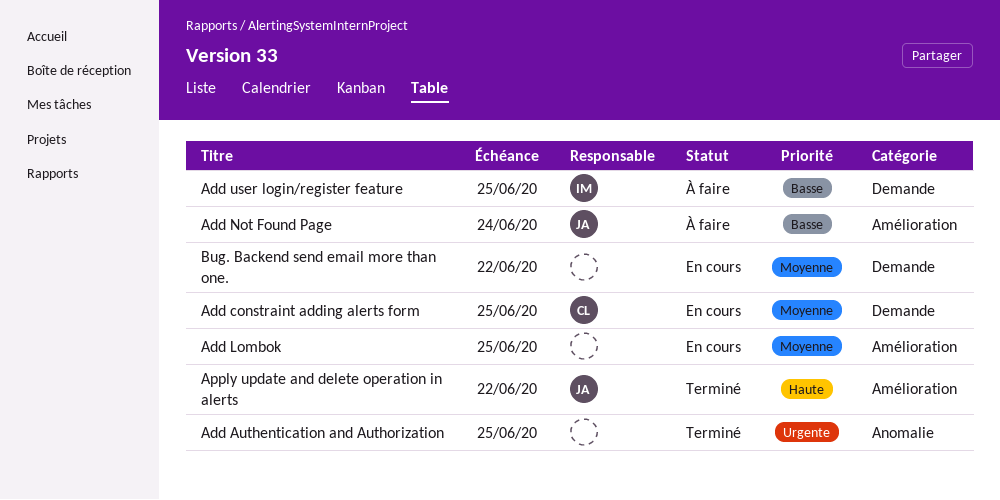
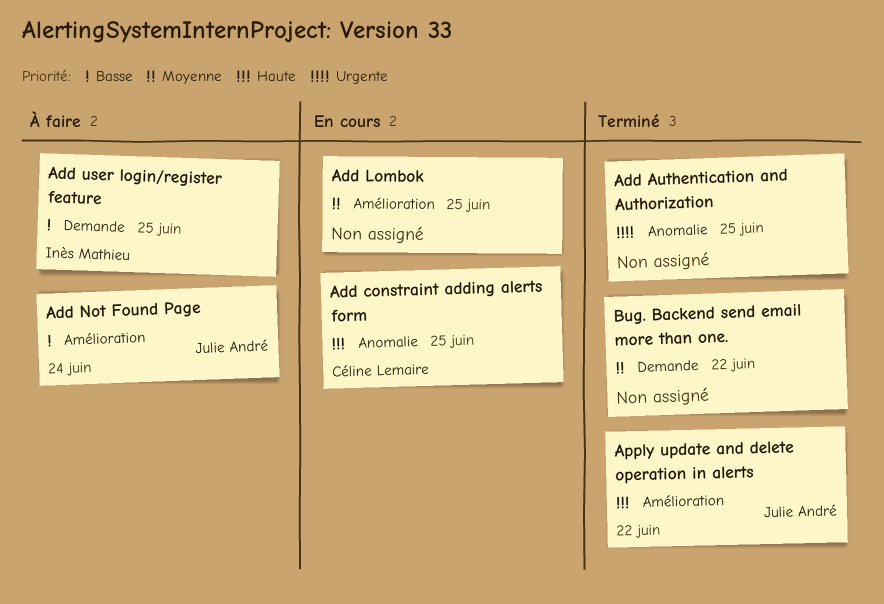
Add constraint adding alerts form, priority: Moyenne -> Haute
Add constraint adding alerts form, label: Demande -> Anomalie
Bug. Backend send email more than one., status: En cours -> Terminé

